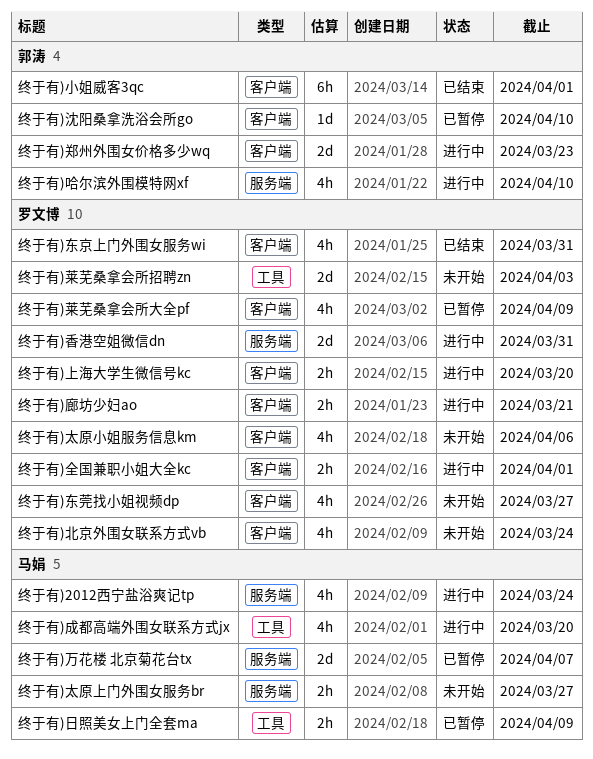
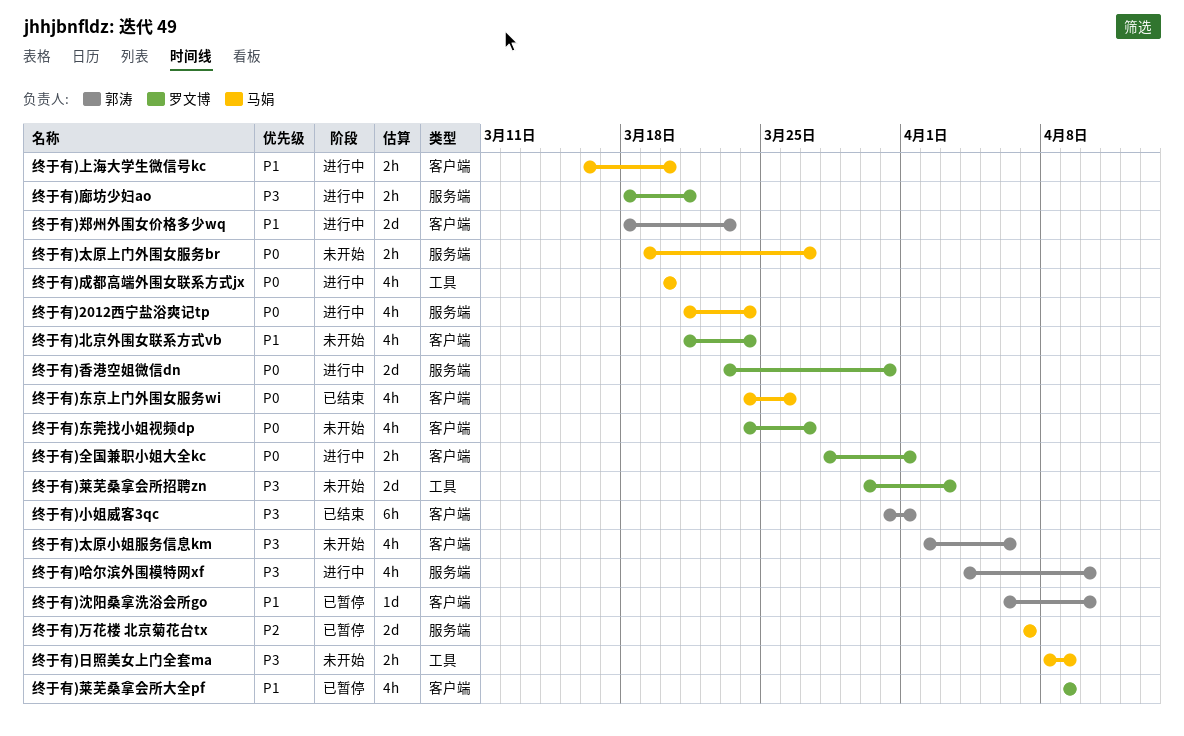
终于有)上海大学生微信号kc, owner: 罗文博 -> 马娟
终于有)东京上门外围女服务wi, owner: 罗文博 -> 马娟
终于有)东京上门外围女服务wi, due: Mar 31 -> Mar 26
终于有)太原小姐服务信息km, owner: 罗文博 -> 郭涛
终于有)廊坊少妇ao, label: 客户端 -> 服务端
终于有)日照美女上门全套ma, status: 已暂停 -> 未开始

